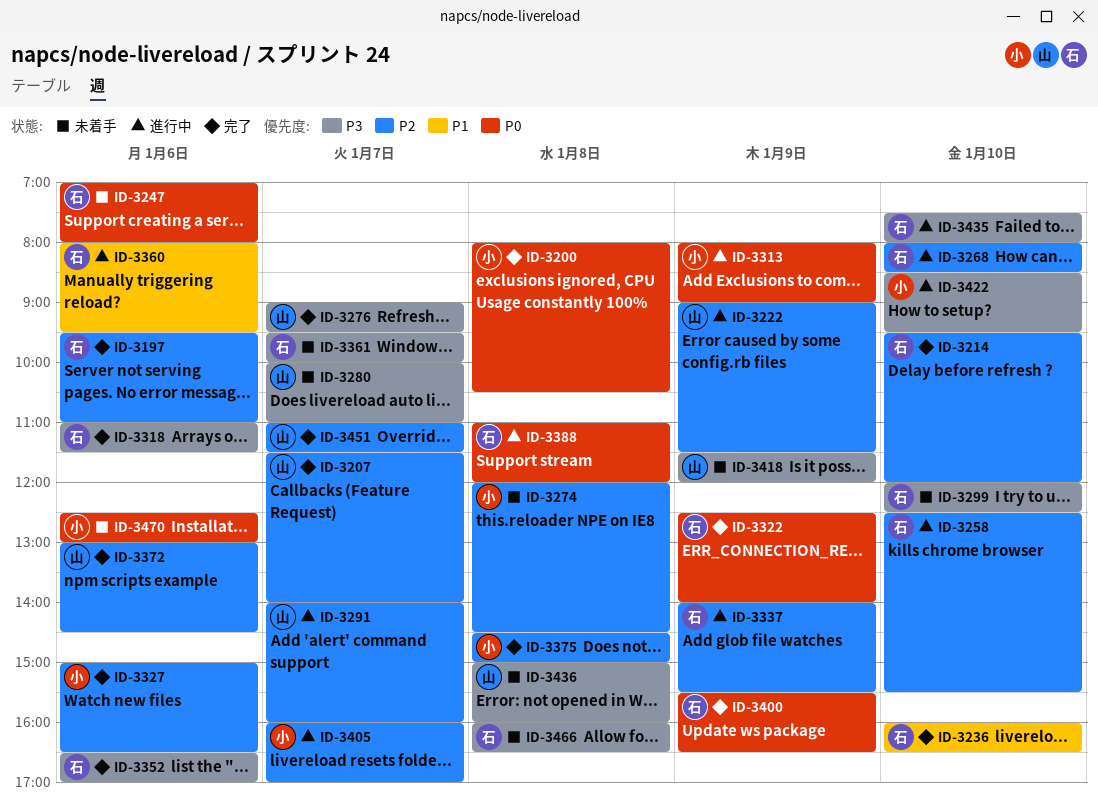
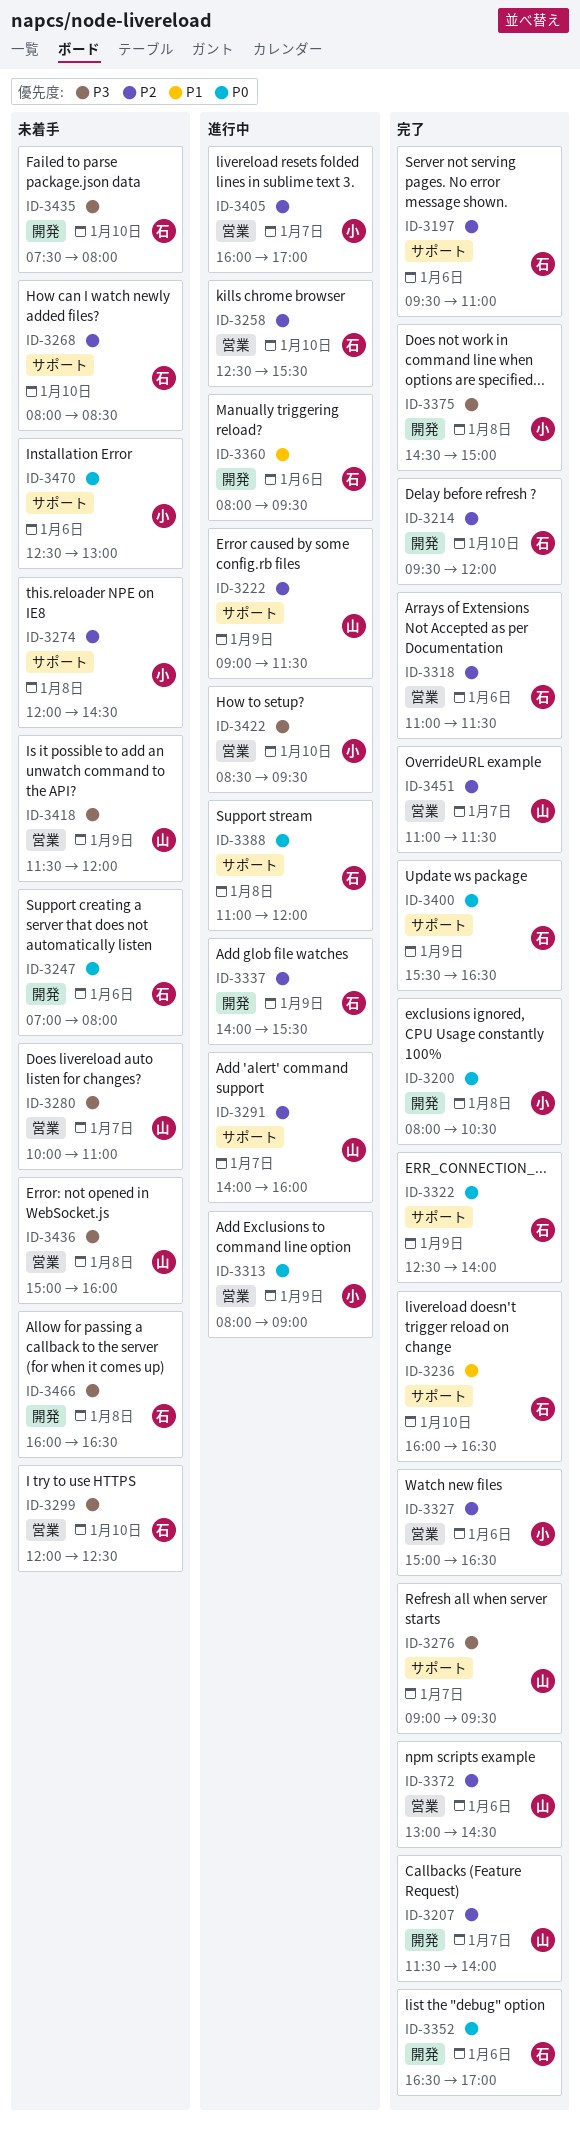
ID-3268, status: 進行中 -> 未着手
ID-3318, priority: P3 -> P2
ID-3352, priority: P3 -> P0
ID-3361: present -> none
ID-3375, priority: P2 -> P3
ID-3435, status: 進行中 -> 未着手

